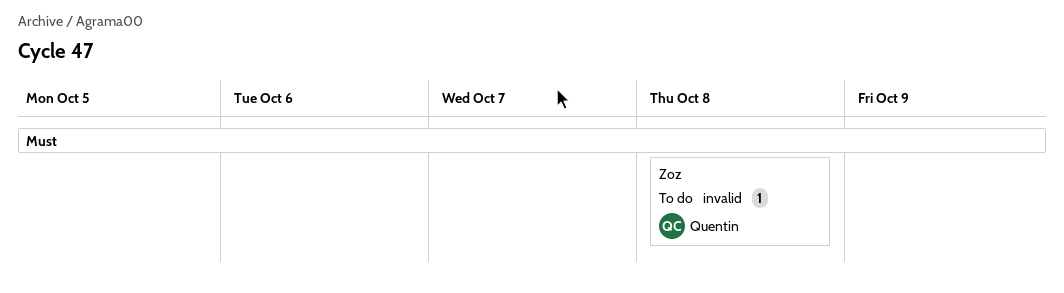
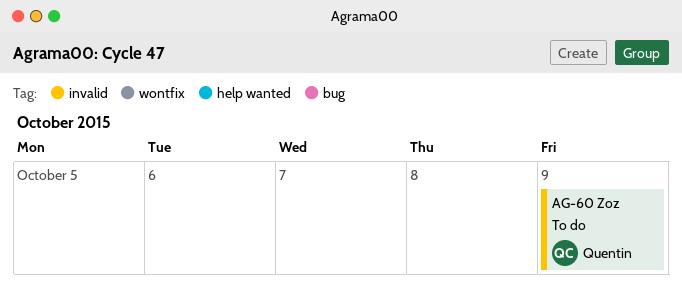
Zoz, due: Oct 8 -> Oct 9

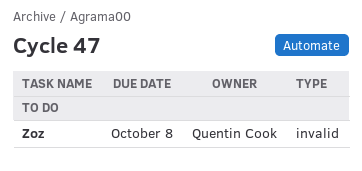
Zoz, due: Oct 9 -> Oct 8

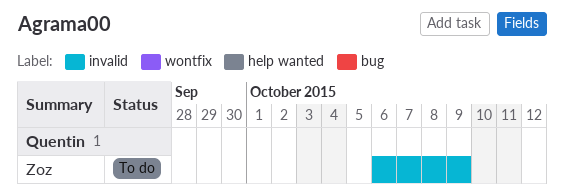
Zoz, due: Oct 8 -> Oct 9

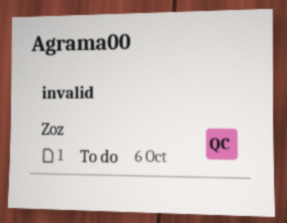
Zoz, due: Oct 9 -> Oct 6

